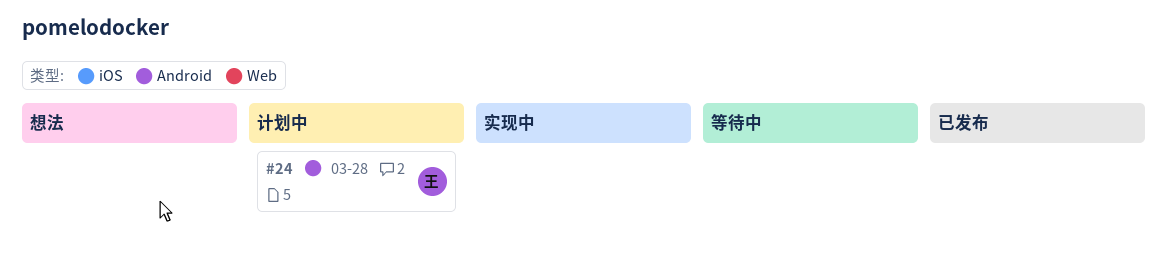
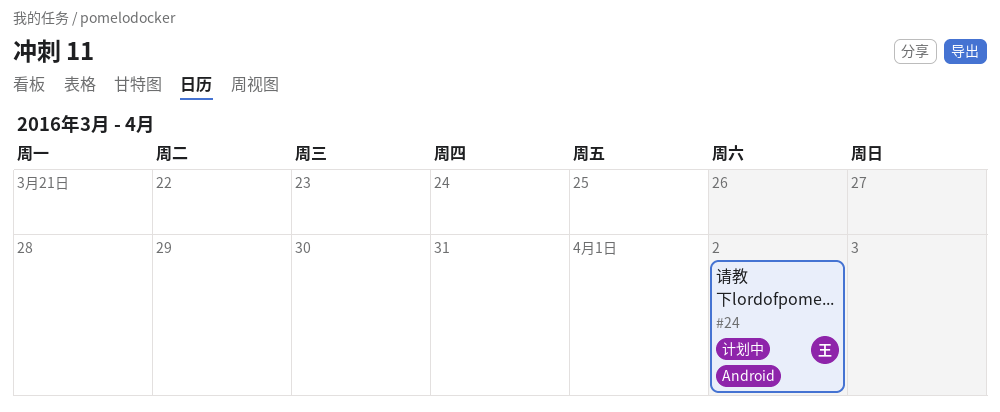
#24, due: Mar 28 -> Apr 2

